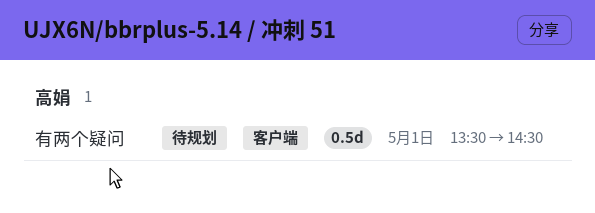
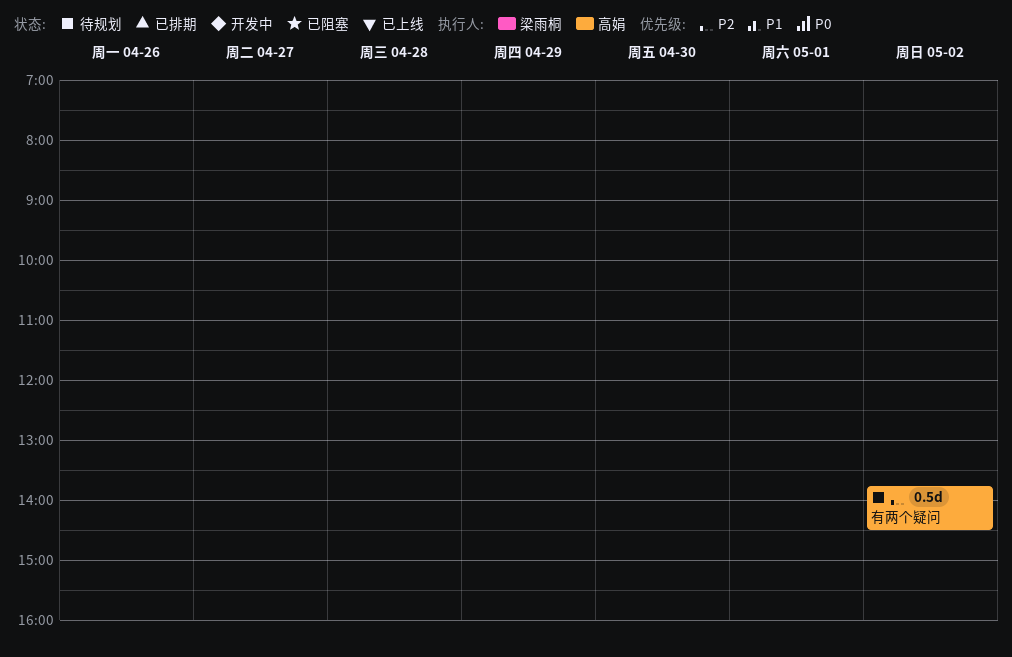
有两个疑问, day: May 1 -> May 2
有两个疑问, begins: 13:30 -> 13:45

